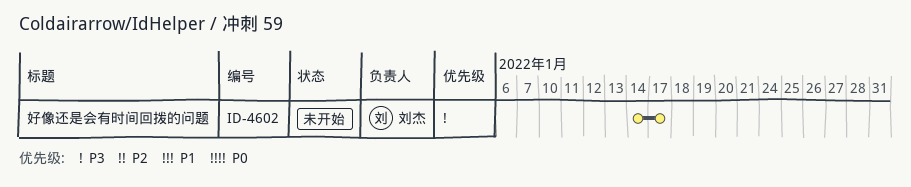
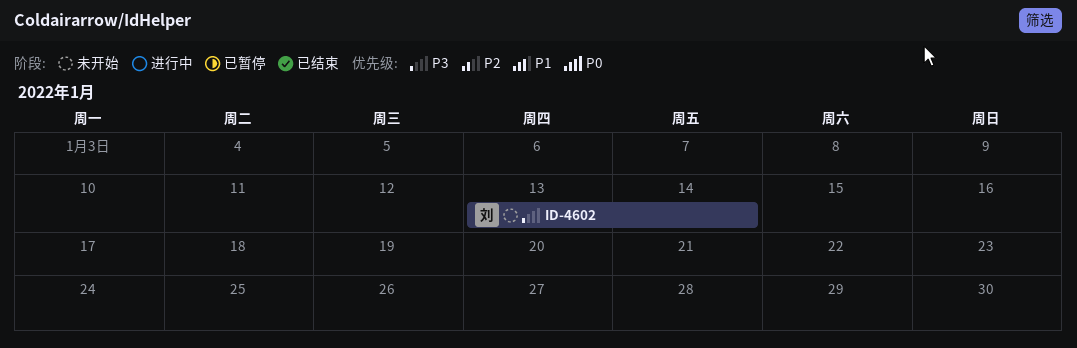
ID-4602, start: Jan 14 -> Jan 13
ID-4602, due: Jan 17 -> Jan 14

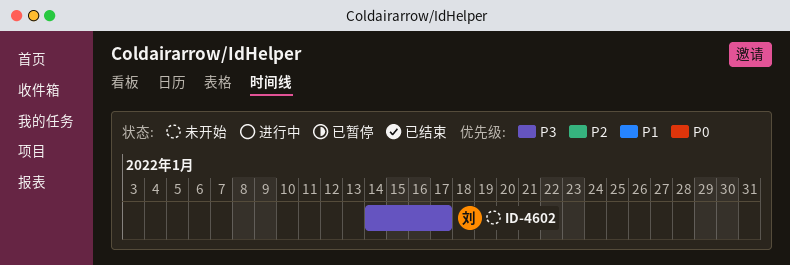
ID-4602, start: Jan 13 -> Jan 14
ID-4602, due: Jan 14 -> Jan 17

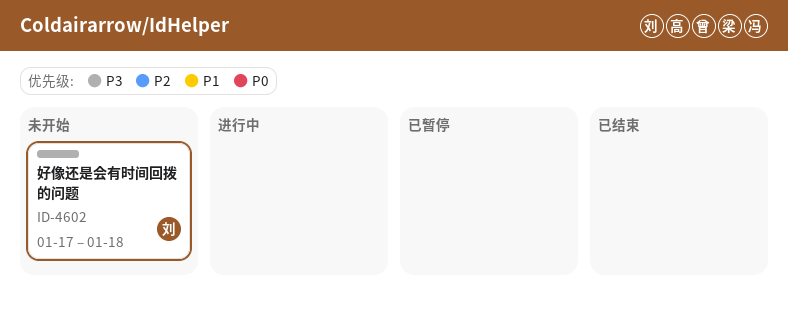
ID-4602, start: Jan 14 -> Jan 17
ID-4602, due: Jan 17 -> Jan 18

